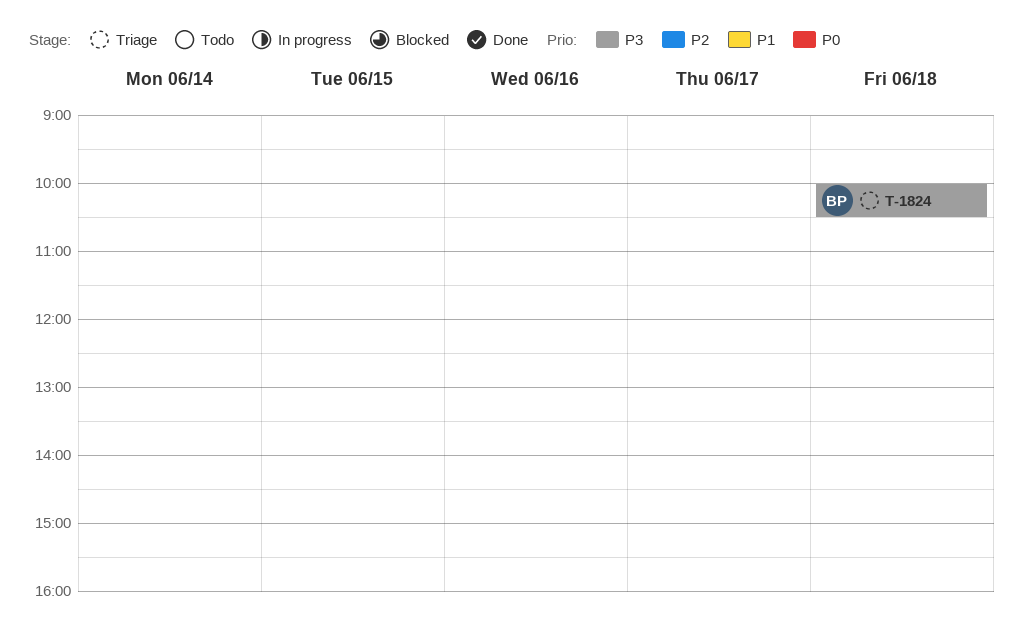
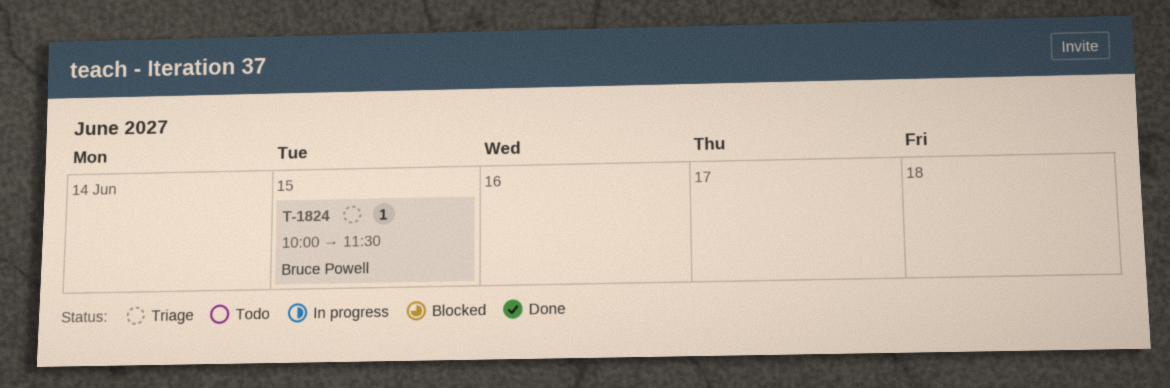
T-1824, day: Jun 18 -> Jun 15
T-1824, ends: 10:30 -> 11:30

